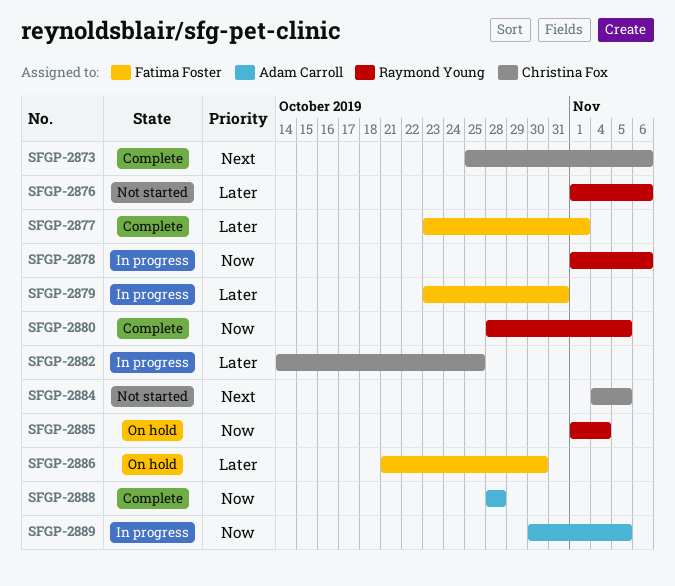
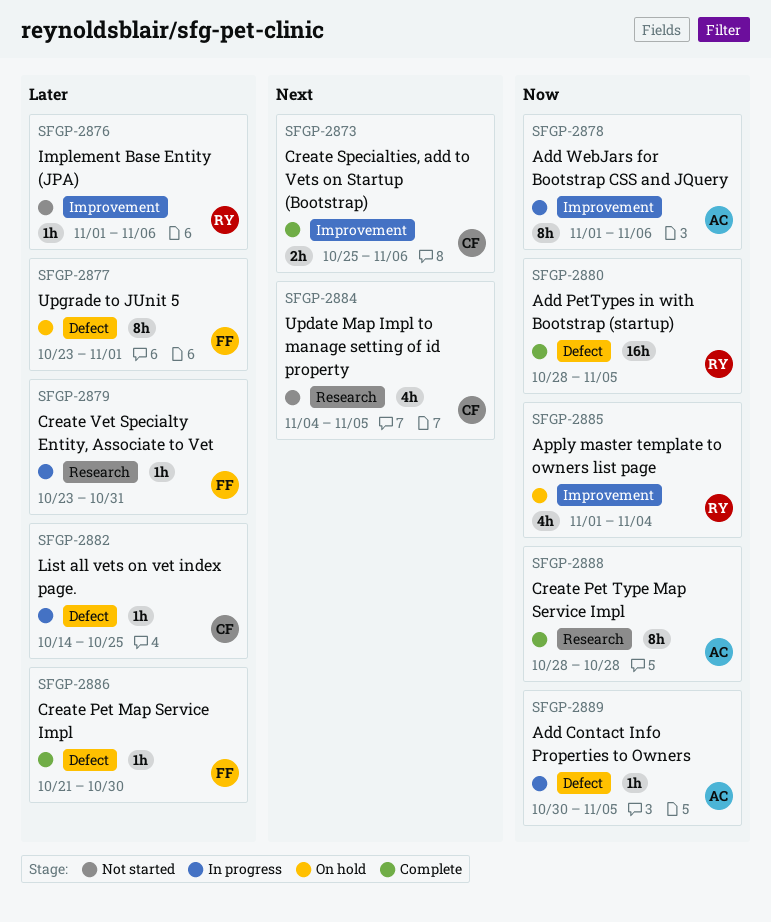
SFGP-2877, status: Complete -> On hold
SFGP-2878, owner: Raymond Young -> Adam Carroll
SFGP-2886, status: On hold -> Complete

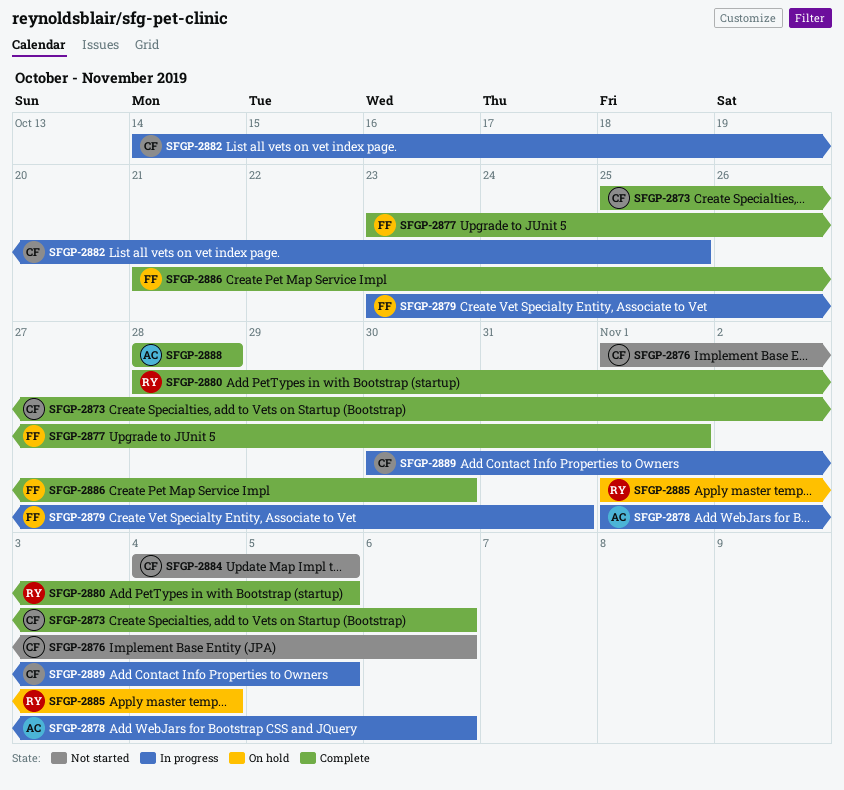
SFGP-2876, owner: RY -> CF
SFGP-2877, status: On hold -> Complete
SFGP-2889, owner: AC -> CF

